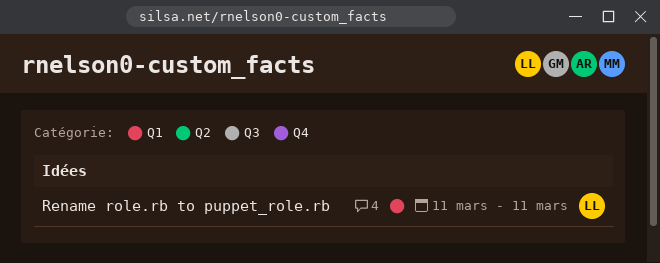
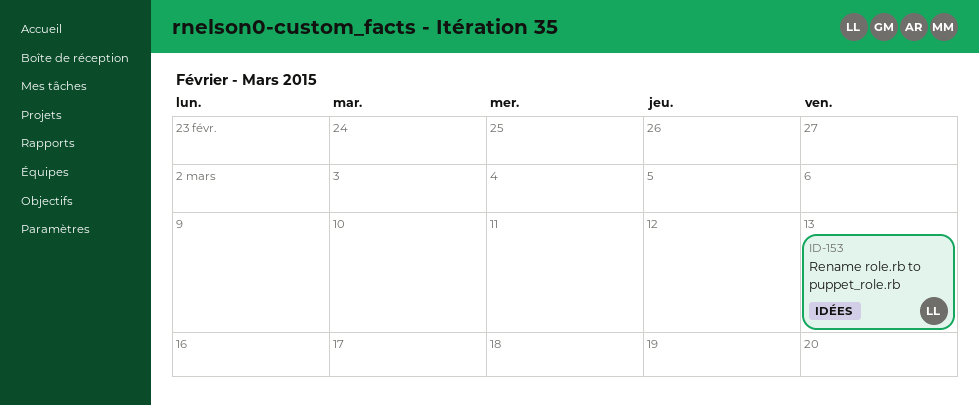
Rename role.rb to puppet_role.rb, due: Mar 11 -> Mar 13

